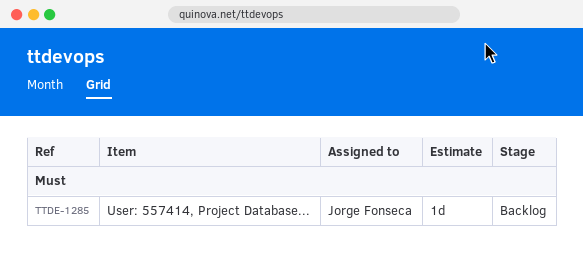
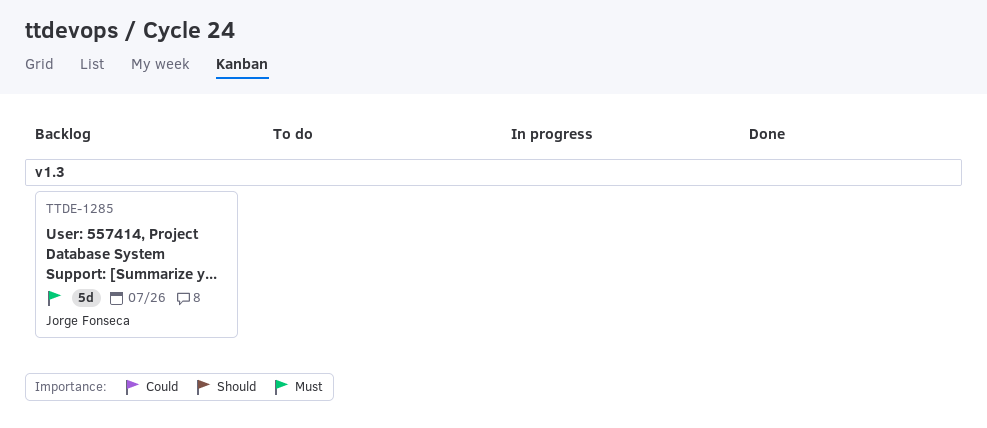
TTDE-1285, estimate: 1d -> 5d

